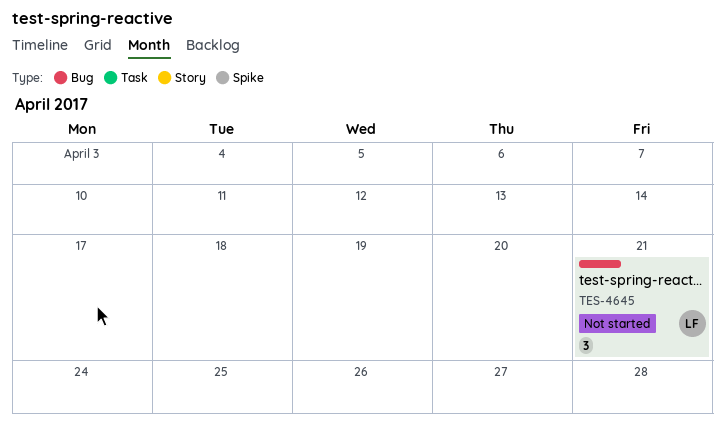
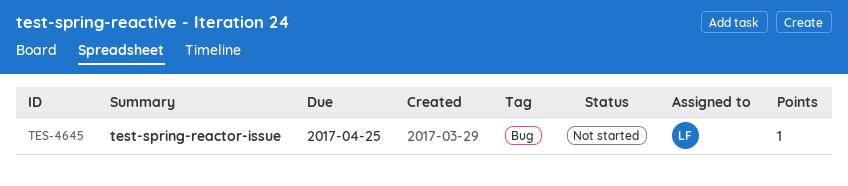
TES-4645, estimate: 3 -> 1
TES-4645, due: Apr 21 -> Apr 25

